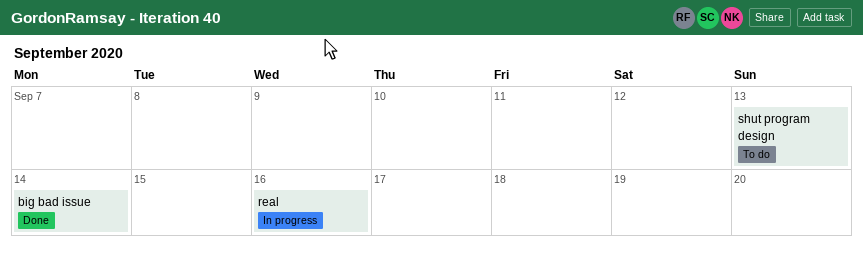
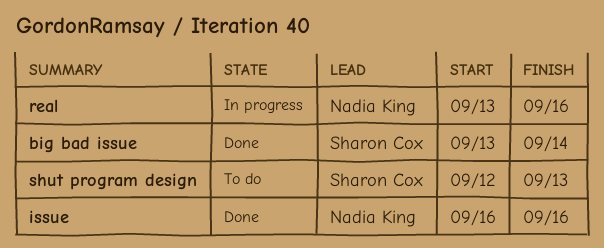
issue: none -> present

